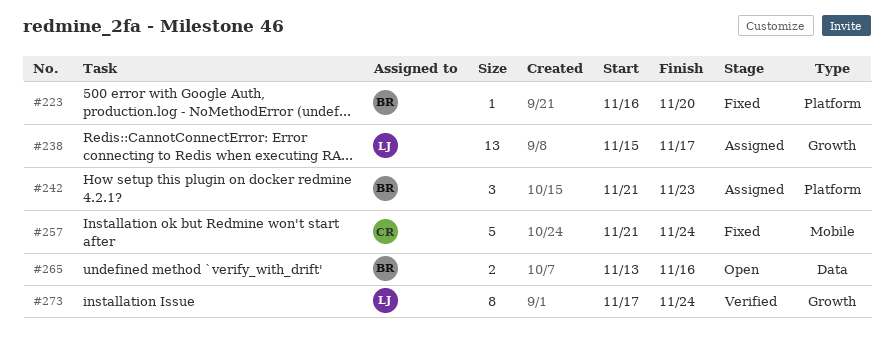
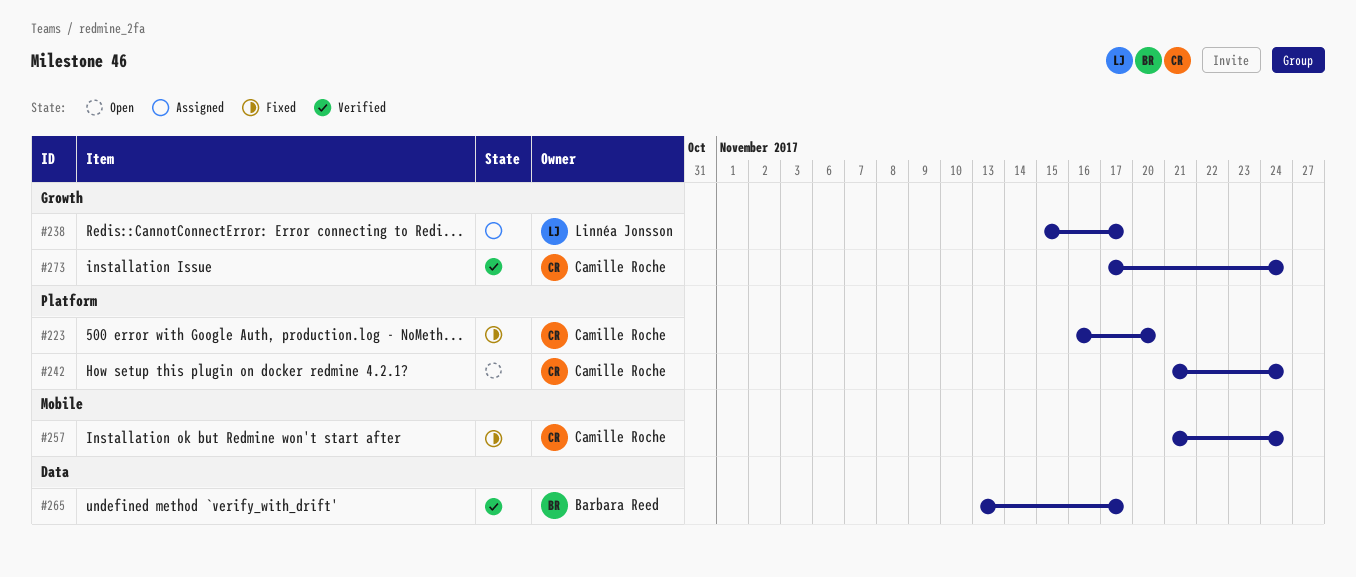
#223, owner: Barbara Reed -> Camille Roche
#242, status: Assigned -> Open
#242, owner: Barbara Reed -> Camille Roche
#242, due: Nov 23 -> Nov 24
#265, status: Open -> Verified
#265, due: Nov 16 -> Nov 17
#273, owner: Linnéa Jonsson -> Camille Roche

